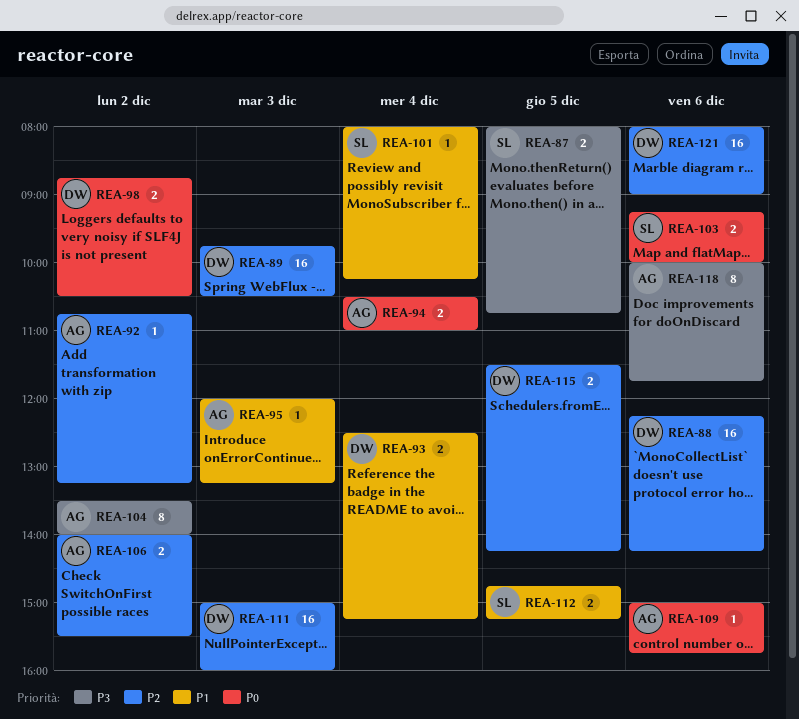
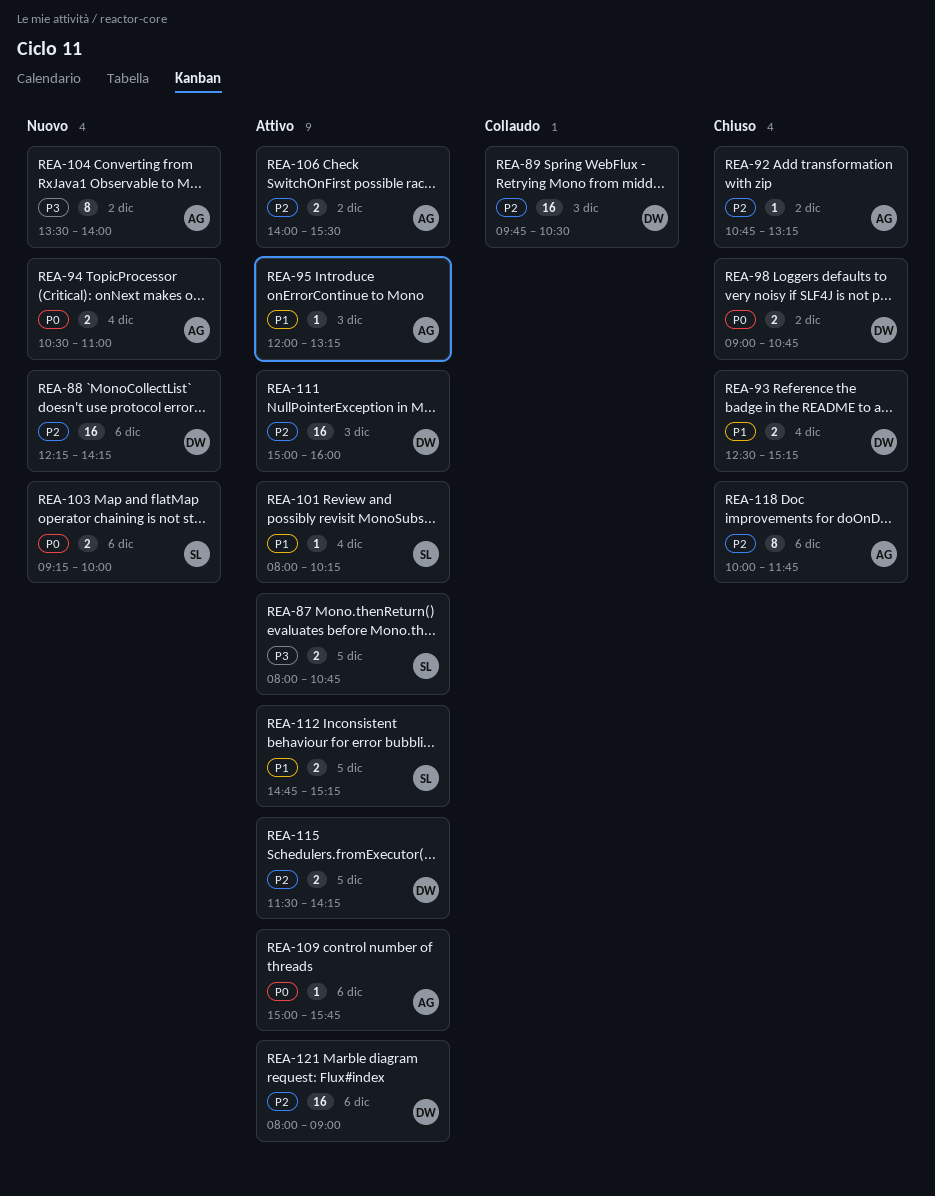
REA-98, begins: 08:45 -> 09:00
REA-98, ends: 10:30 -> 10:45
REA-118, priority: P3 -> P2

